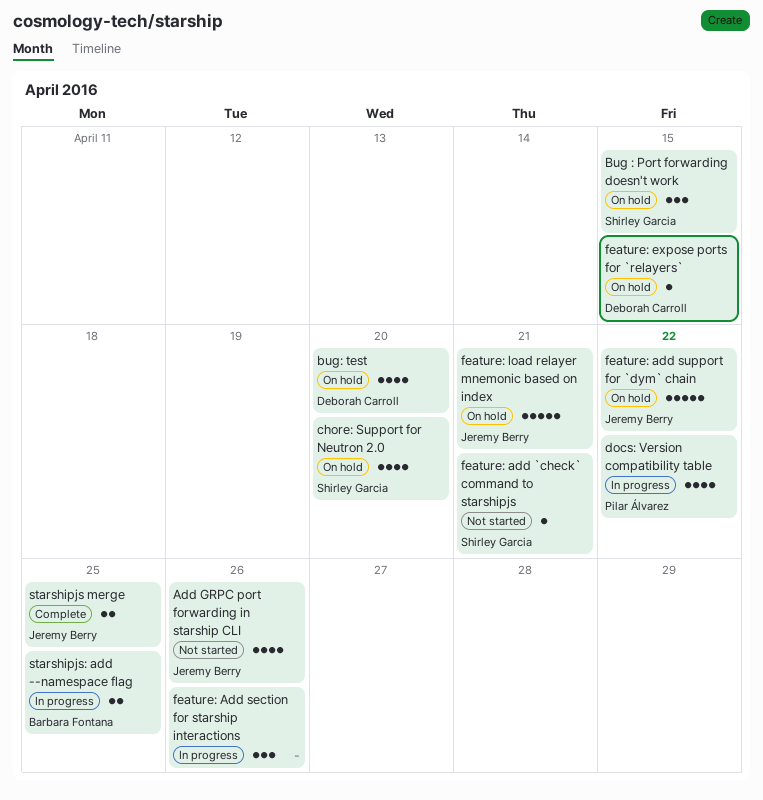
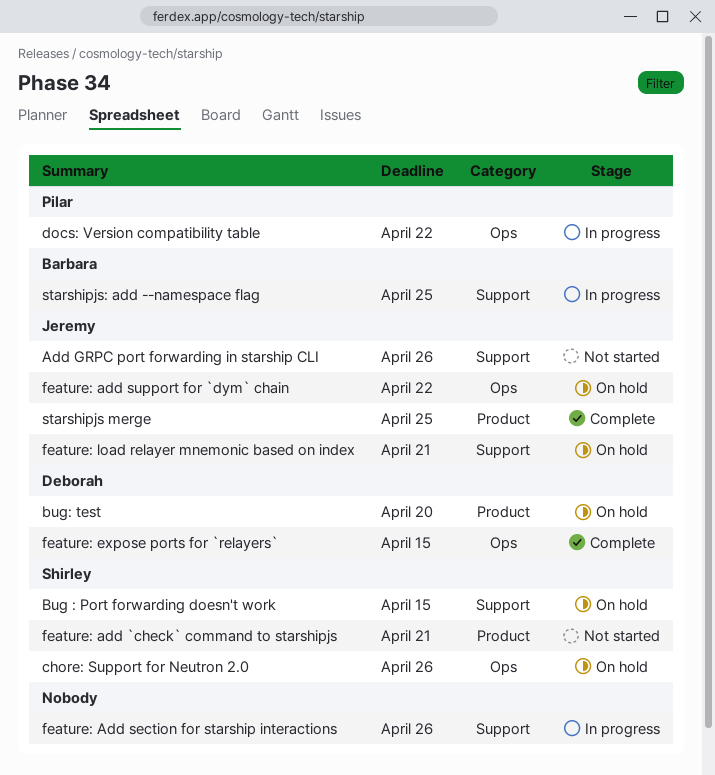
chore: Support for Neutron 2.0, due: Apr 20 -> Apr 26
feature: expose ports for `relayers`, status: On hold -> Complete

